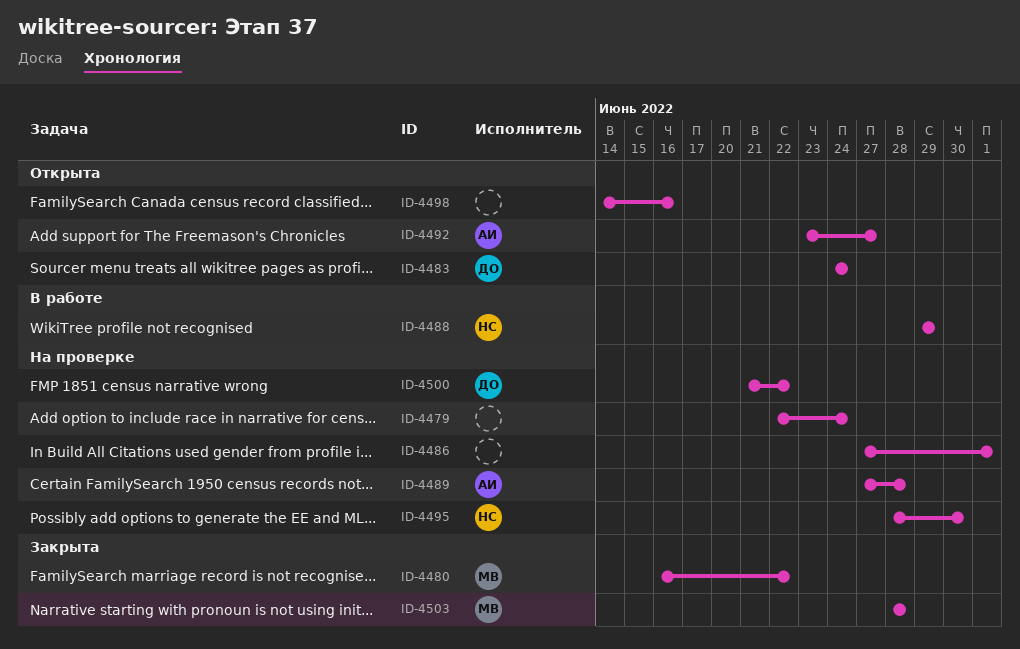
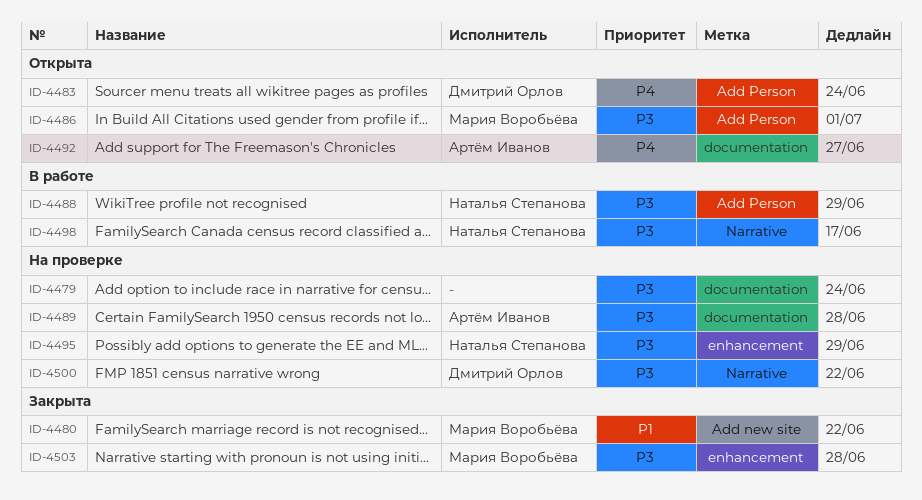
ID-4486, status: На проверке -> Открыта
ID-4486, owner: none -> Мария Воробьёва
ID-4495, due: Jun 30 -> Jun 29
ID-4498, status: Открыта -> В работе
ID-4498, owner: none -> Наталья Степанова
ID-4498, due: Jun 16 -> Jun 17

